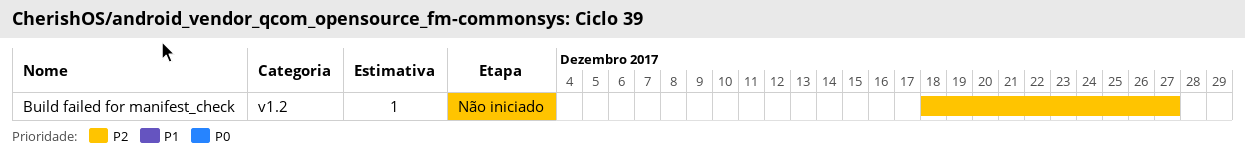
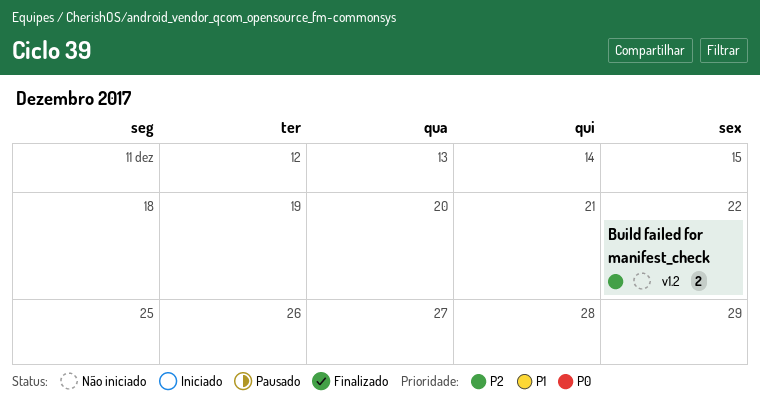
Build failed for manifest_check, estimate: 1 -> 2
Build failed for manifest_check, due: Dec 27 -> Dec 22

